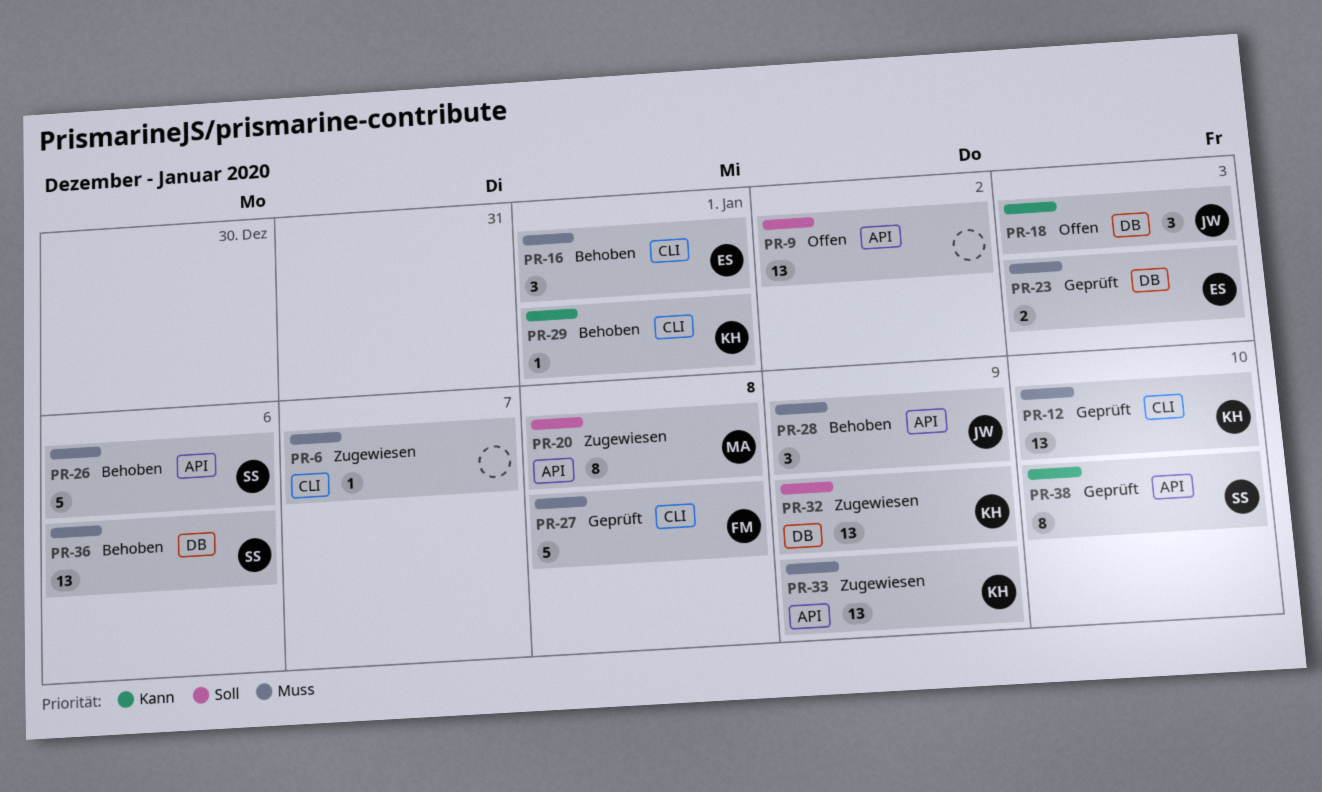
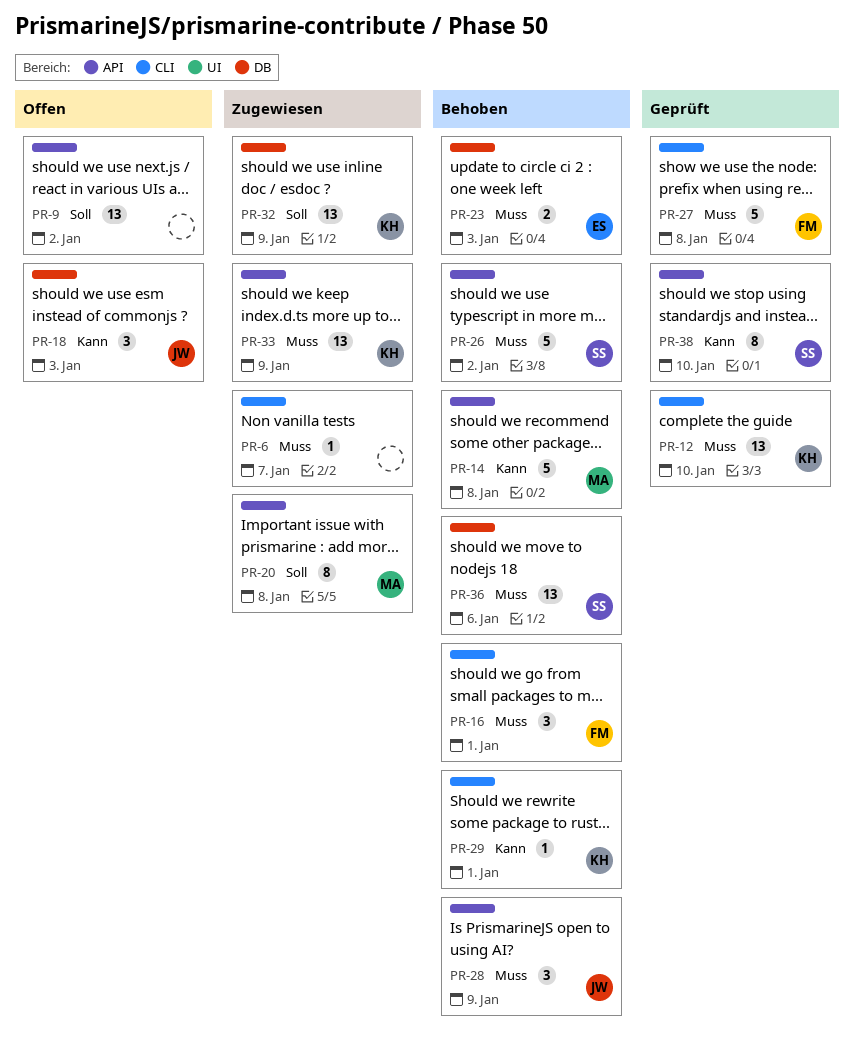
PR-14: none -> present
PR-16, owner: ES -> FM
PR-23, status: Geprüft -> Behoben
PR-26, due: Jan 6 -> Jan 2

